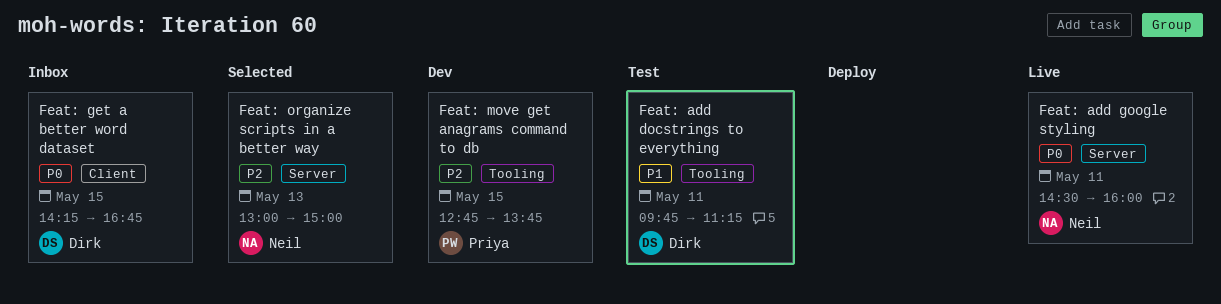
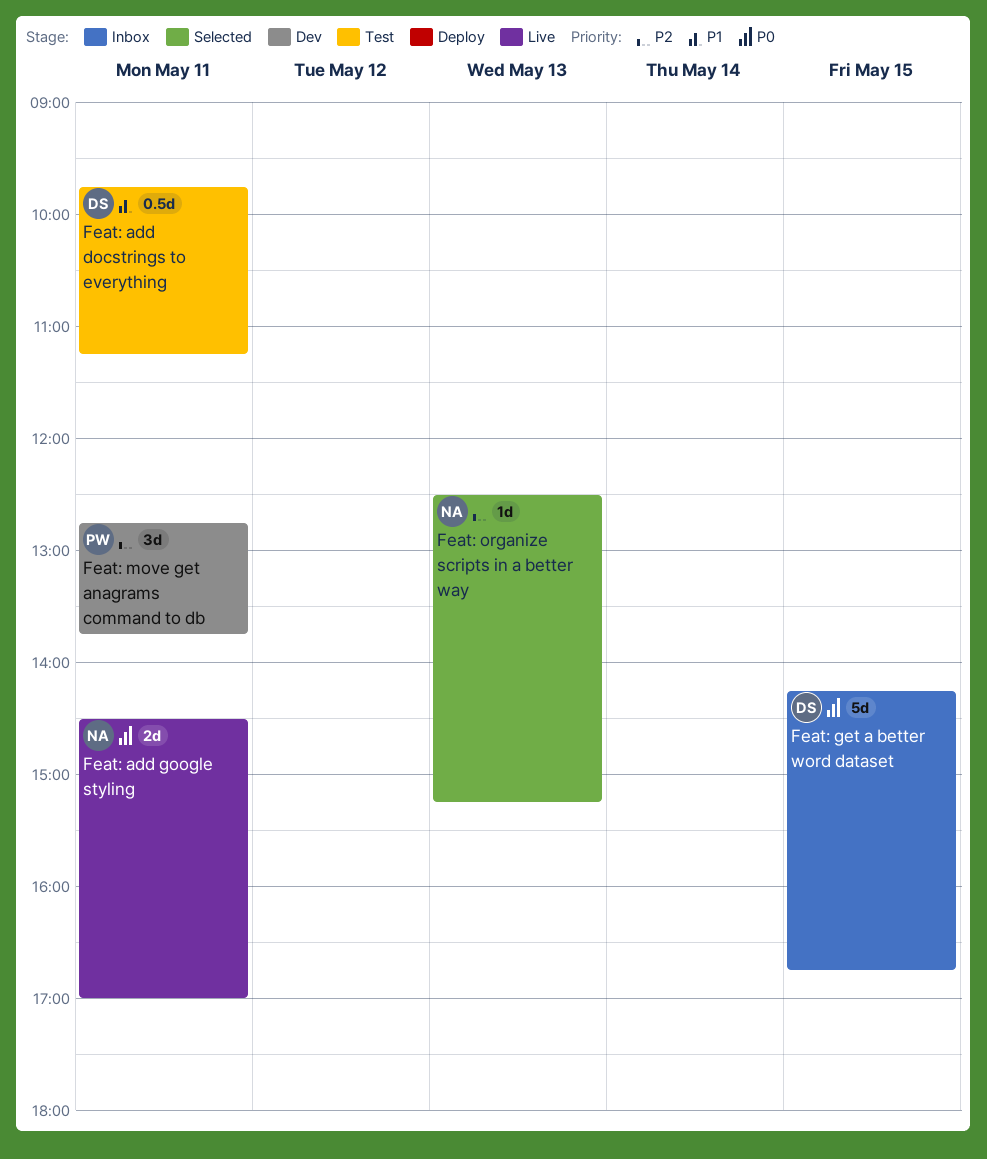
Feat: add google styling, ends: 16:00 -> 17:00
Feat: move get anagrams command to db, day: May 15 -> May 11
Feat: organize scripts in a better way, begins: 13:00 -> 12:30
Feat: organize scripts in a better way, ends: 15:00 -> 15:15

